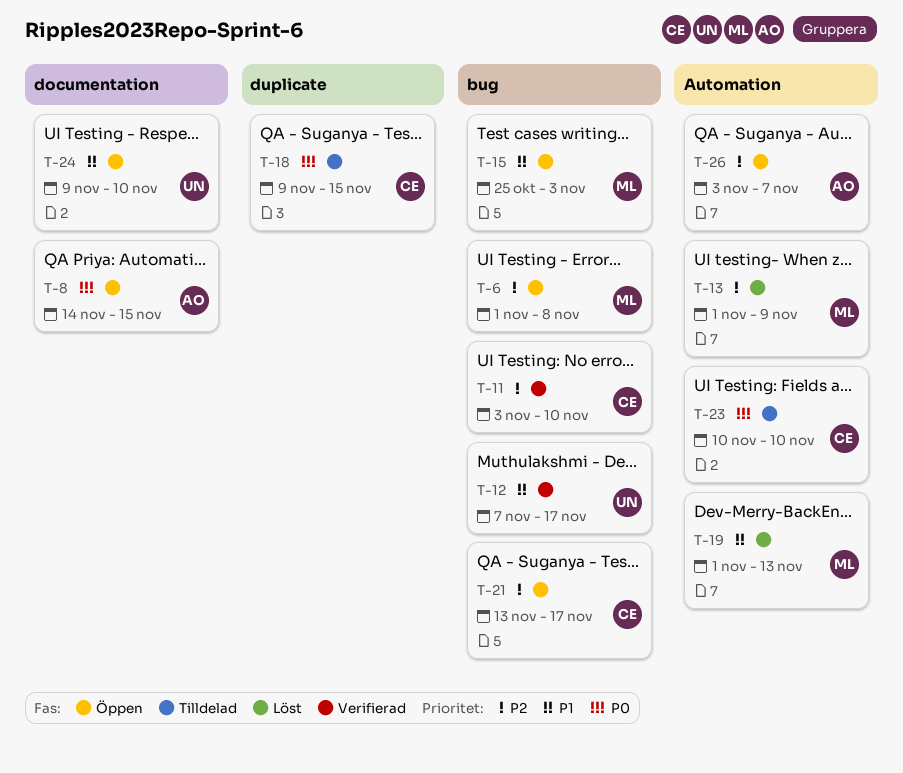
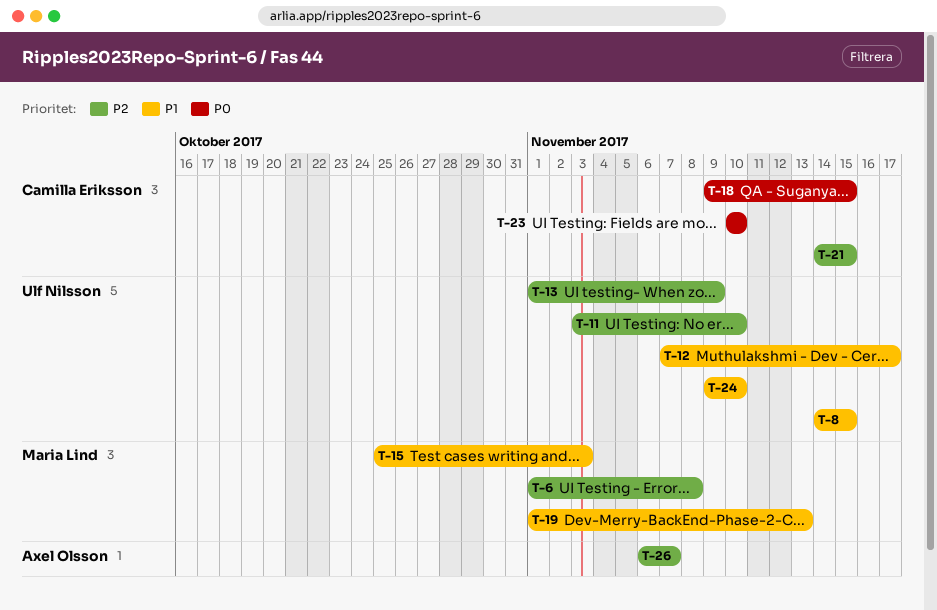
T-8, owner: Axel Olsson -> Ulf Nilsson
T-8, priority: P0 -> P1
T-11, owner: Camilla Eriksson -> Ulf Nilsson
T-13, owner: Maria Lind -> Ulf Nilsson
T-21, start: Nov 13 -> Nov 14
T-21, due: Nov 17 -> Nov 15
T-26, start: Nov 3 -> Nov 6

